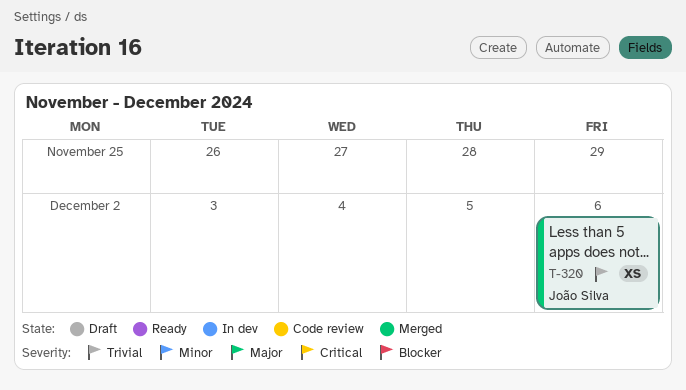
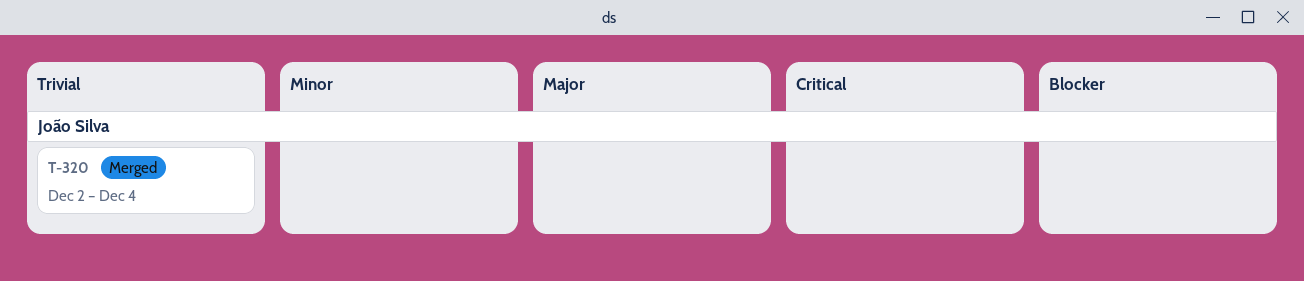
T-320, due: Dec 6 -> Dec 4

